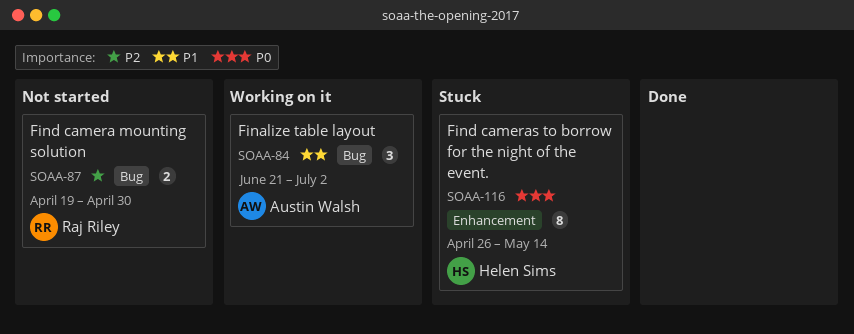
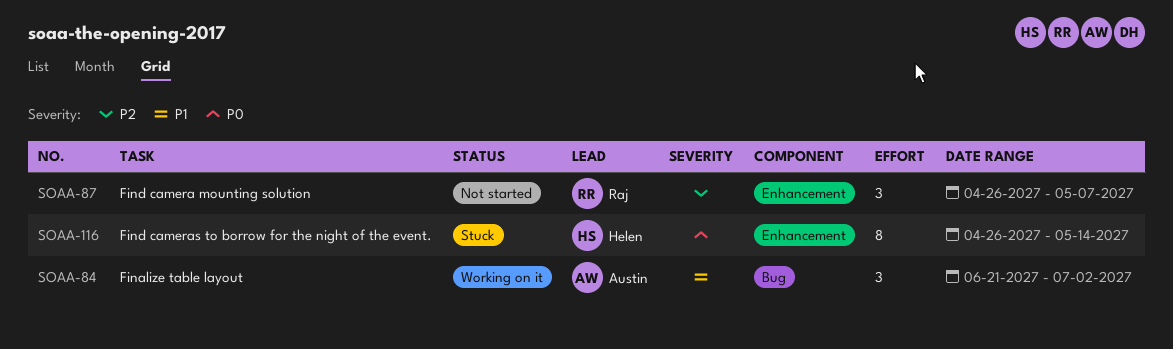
SOAA-87, label: Bug -> Enhancement
SOAA-87, estimate: 2 -> 3
SOAA-87, start: Apr 19 -> Apr 26
SOAA-87, due: Apr 30 -> May 7

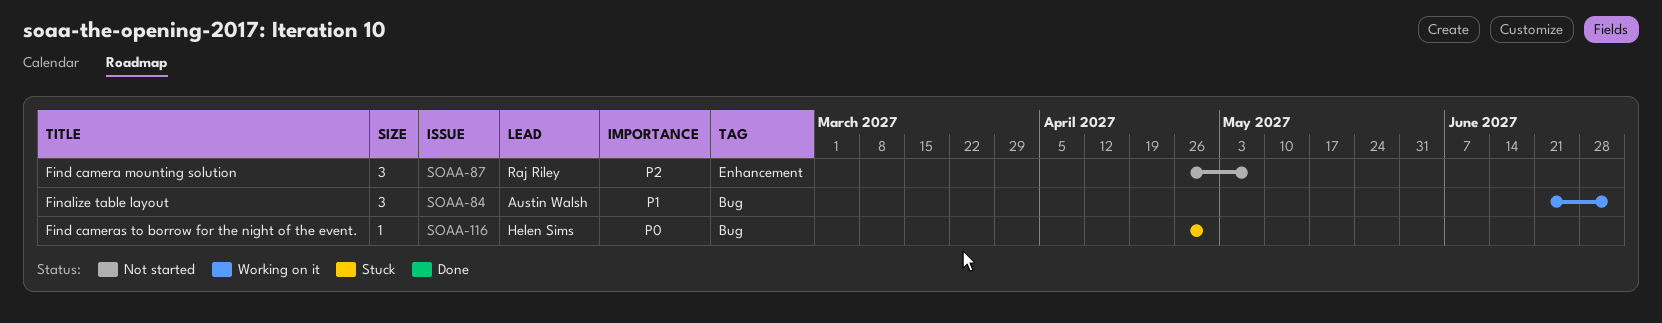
SOAA-116, label: Enhancement -> Bug
SOAA-116, estimate: 8 -> 1
SOAA-116, due: May 14 -> Apr 30

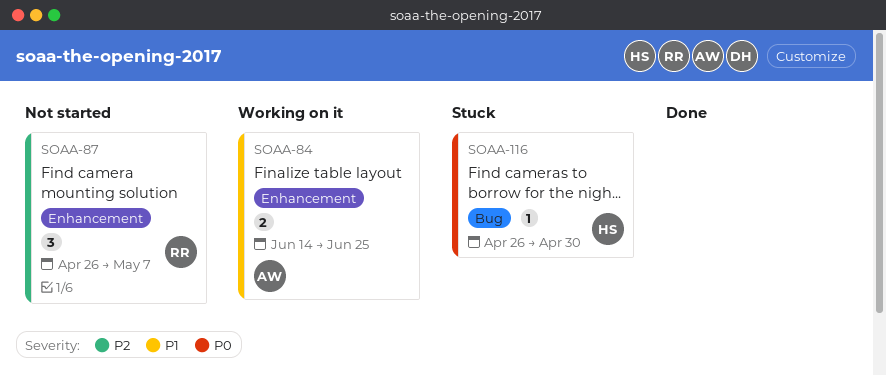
SOAA-84, label: Bug -> Enhancement
SOAA-84, estimate: 3 -> 2
SOAA-84, start: Jun 21 -> Jun 14
SOAA-84, due: Jul 2 -> Jun 25

